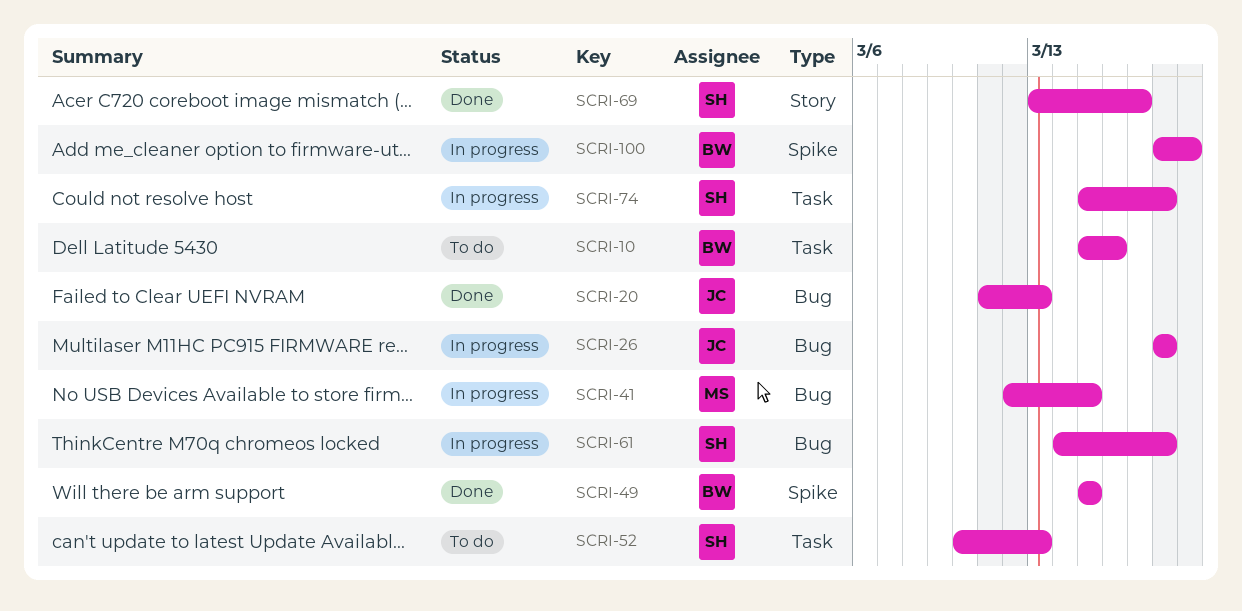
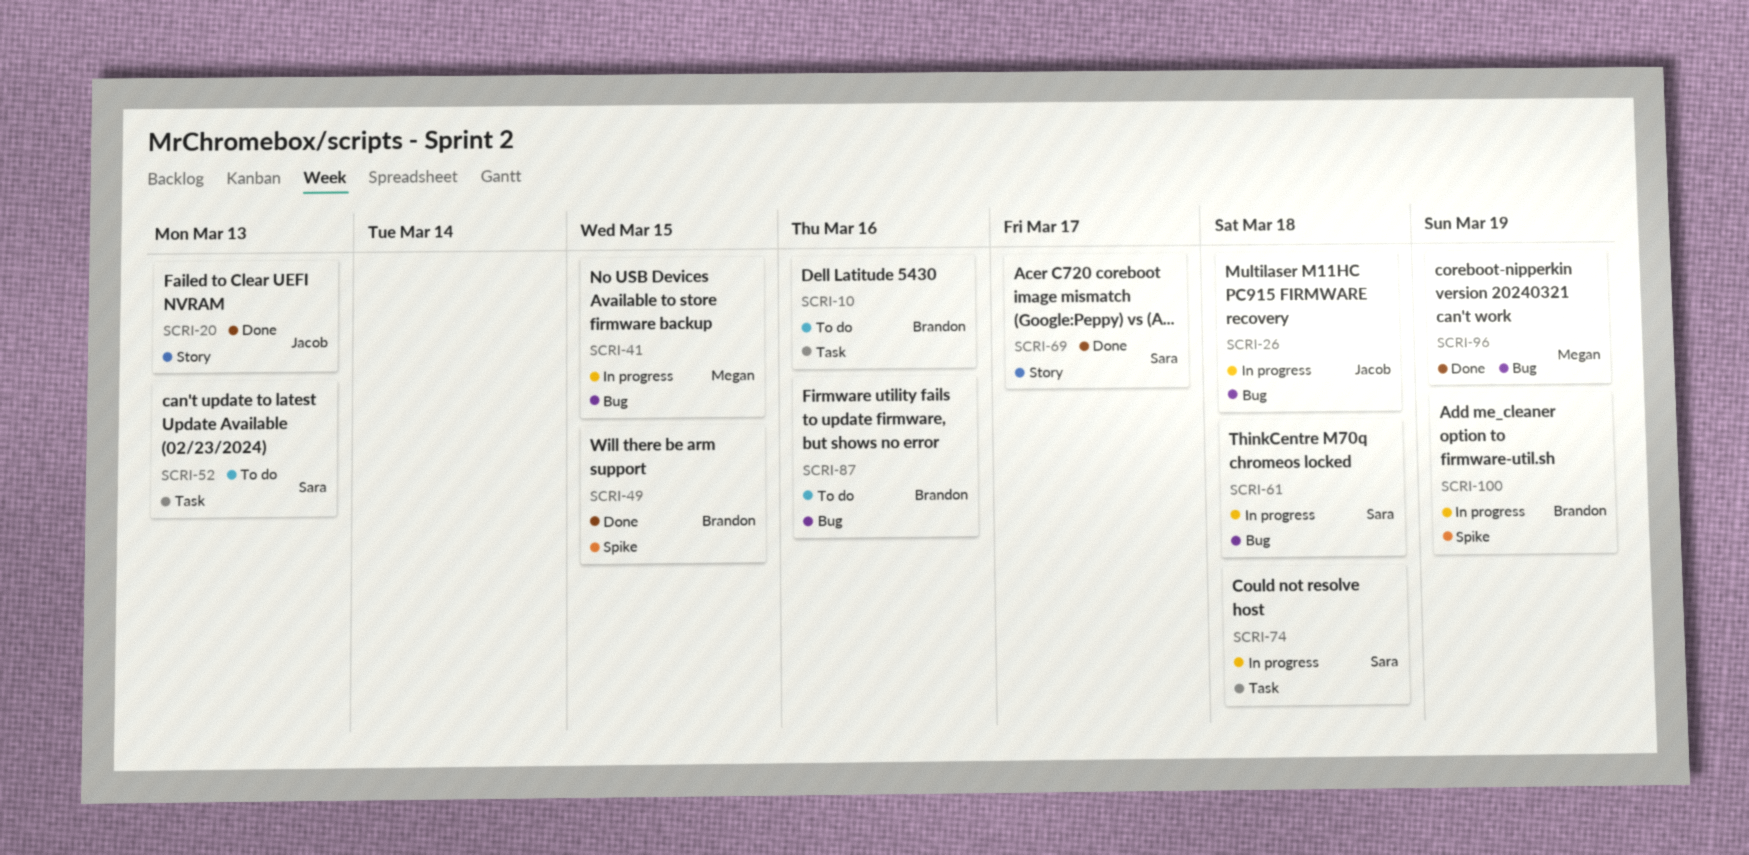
SCRI-20, label: Bug -> Story
SCRI-87: none -> present
SCRI-96: none -> present

